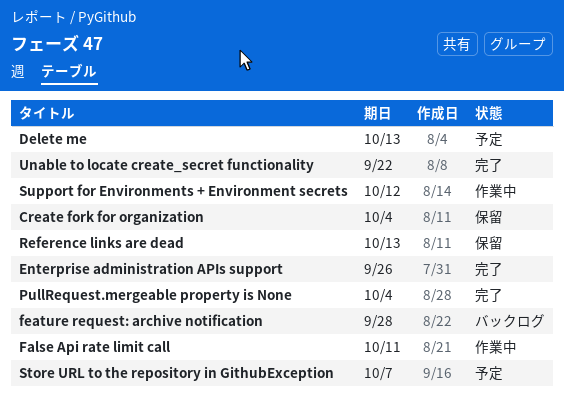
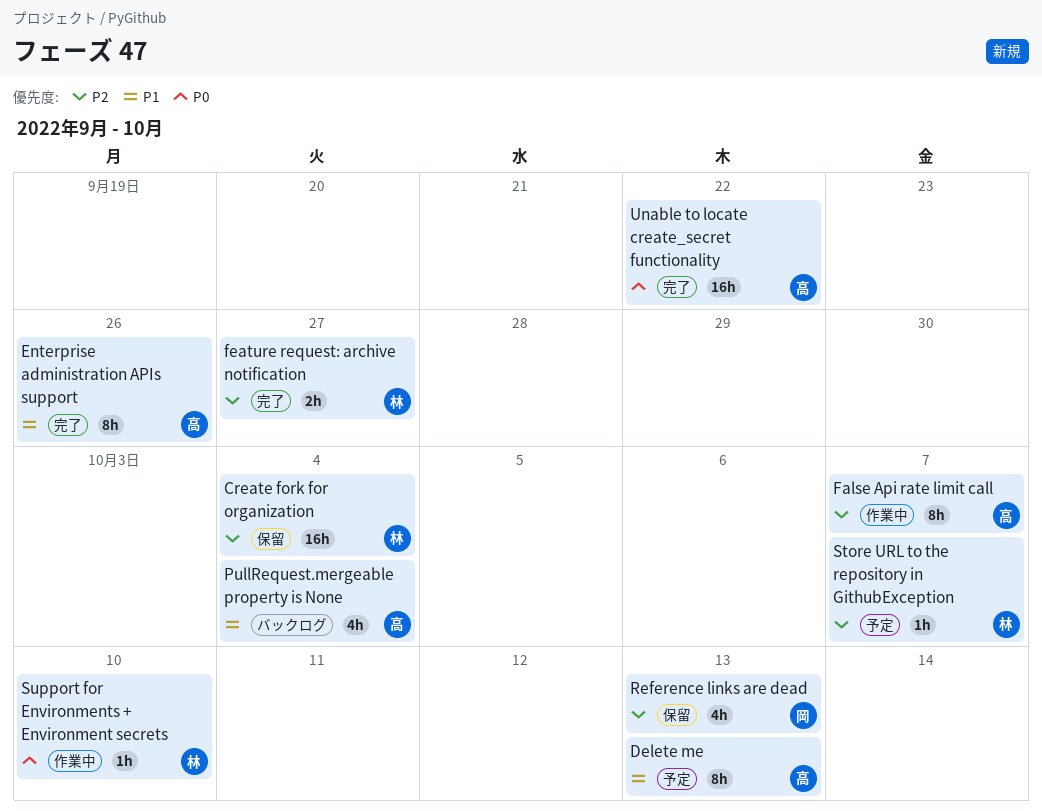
False Api rate limit call, due: Oct 11 -> Oct 7
feature request: archive notification, status: バックログ -> 完了
feature request: archive notification, due: Sep 28 -> Sep 27
PullRequest.mergeable property is None, status: 完了 -> バックログ
Support for Environments + Environment secrets, due: Oct 12 -> Oct 10

